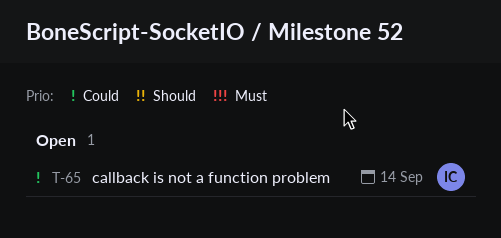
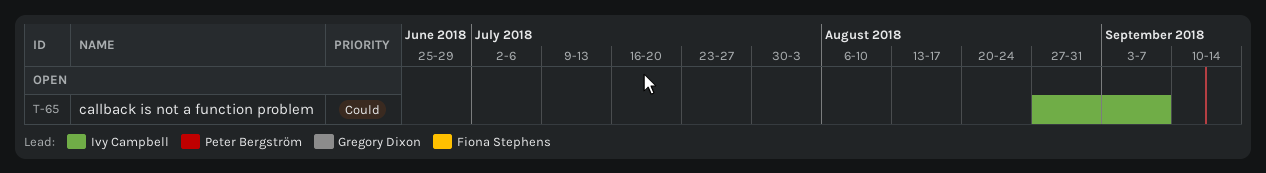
T-65, due: Sep 14 -> Sep 7

